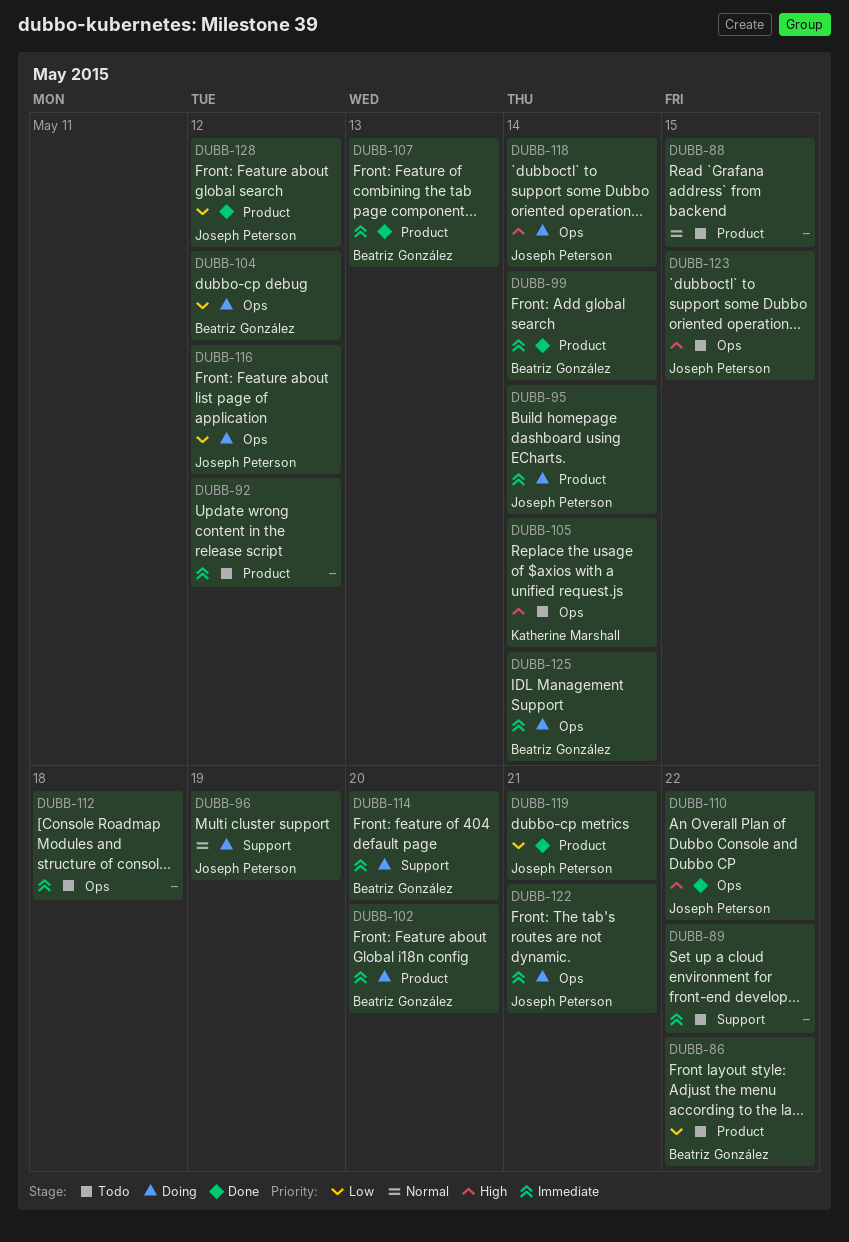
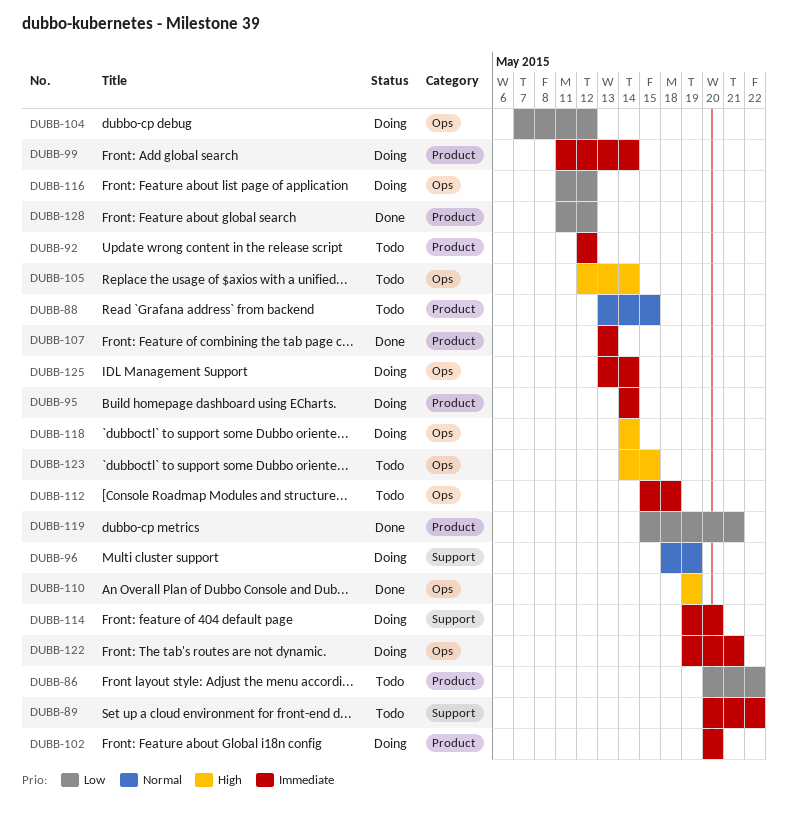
DUBB-99, status: Done -> Doing
DUBB-110, due: May 22 -> May 19

